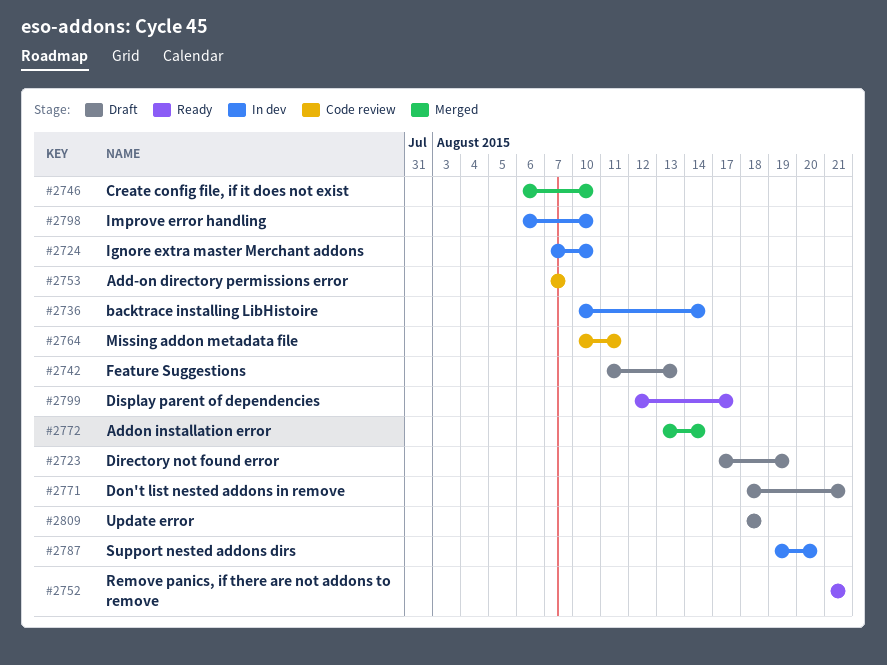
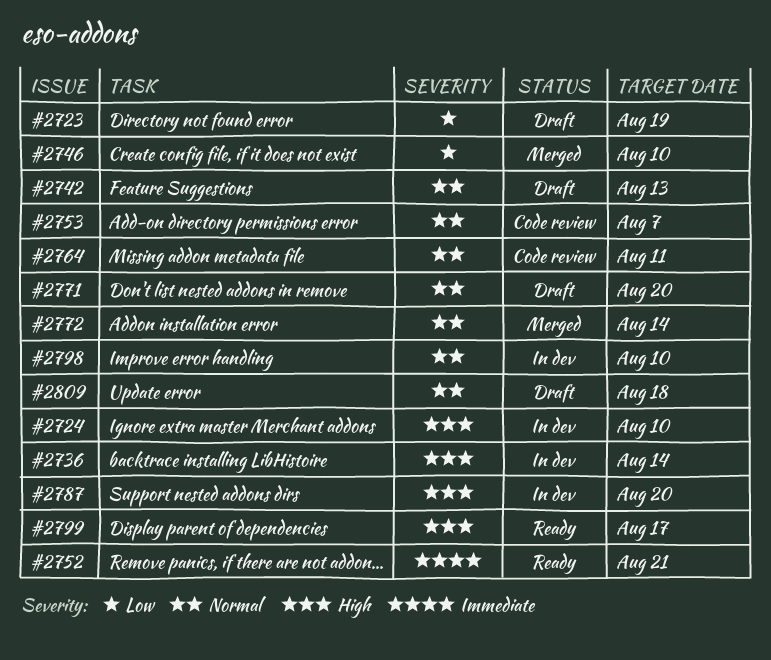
#2771, due: Aug 21 -> Aug 20

